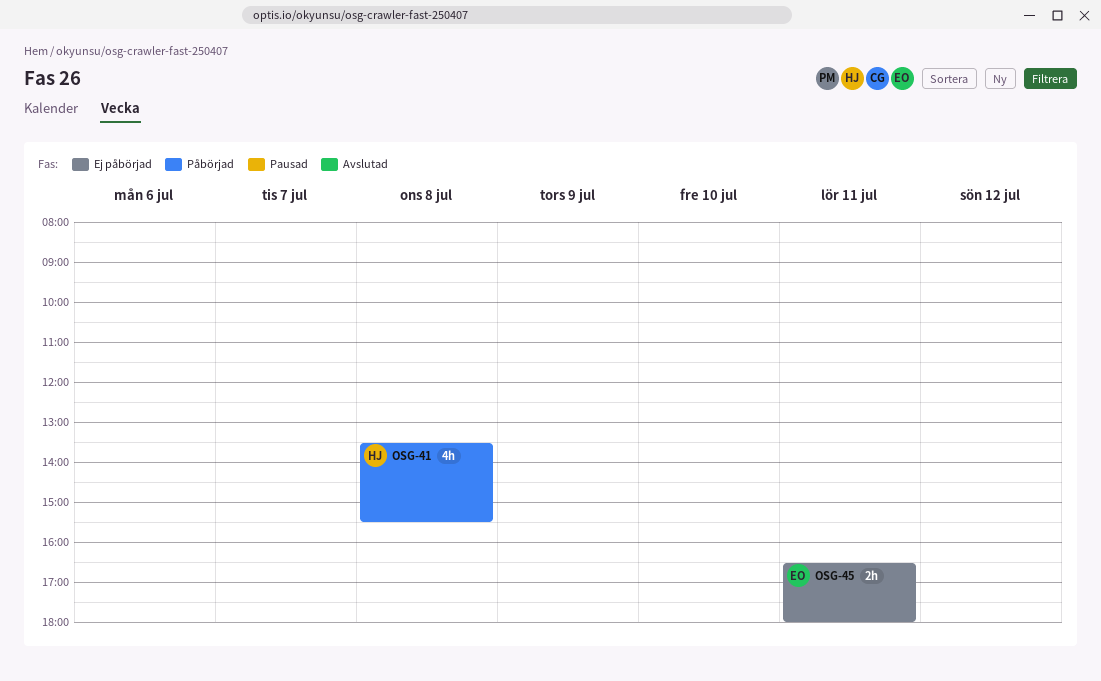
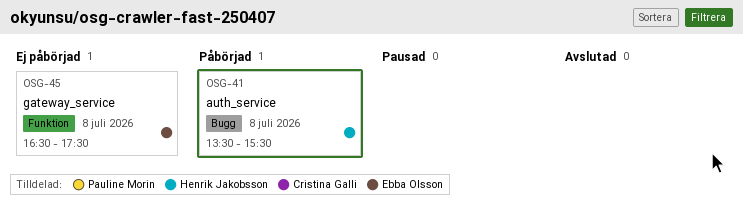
OSG-45, day: Jul 11 -> Jul 8
OSG-45, ends: 18:00 -> 17:30

